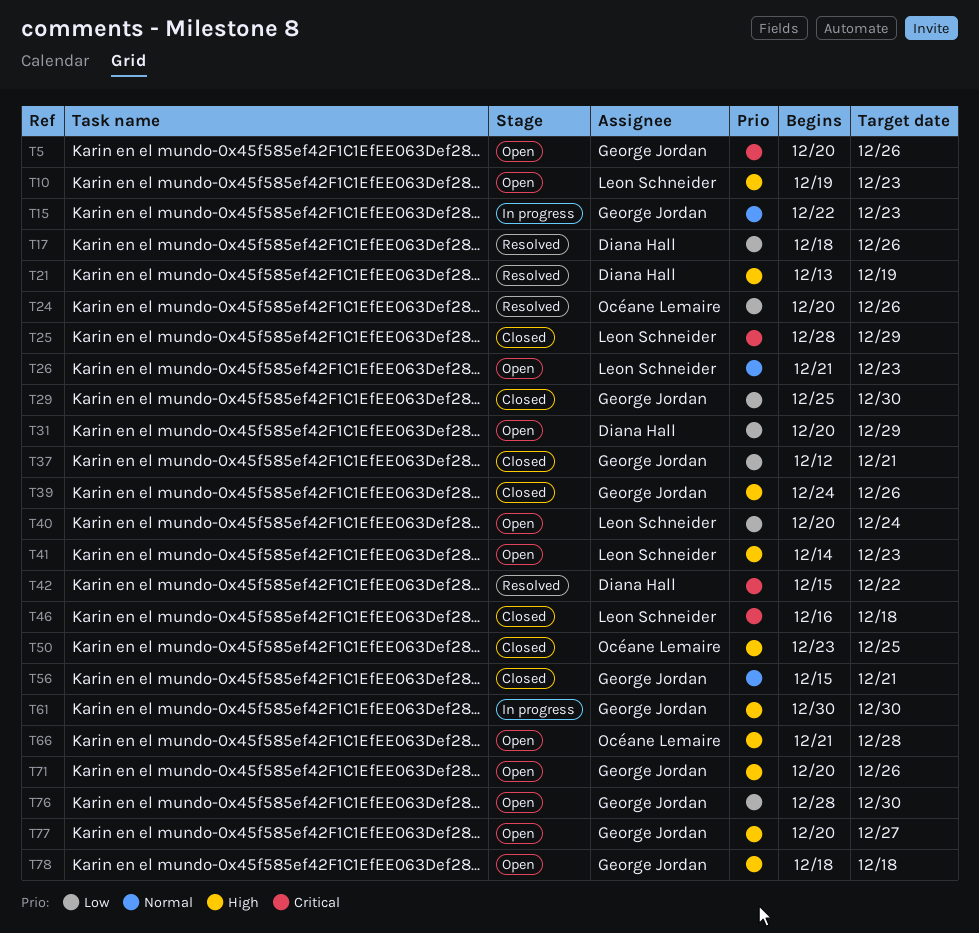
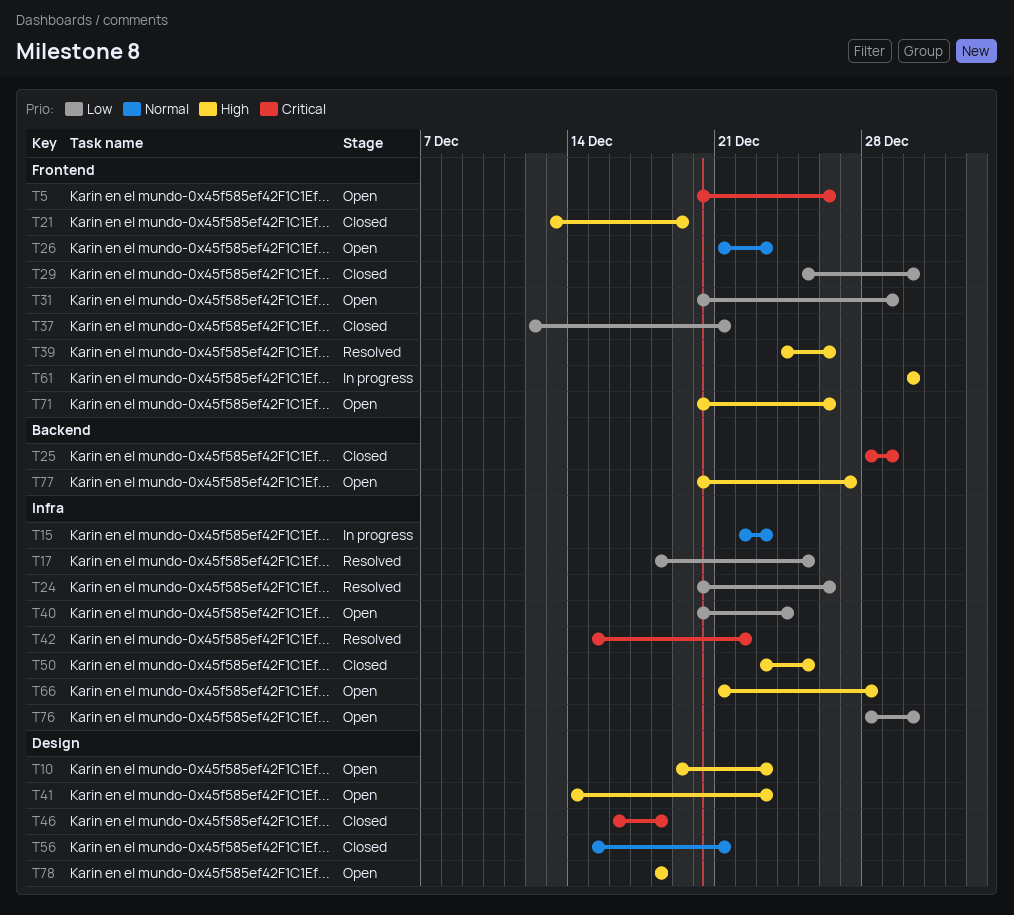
T17, due: Dec 26 -> Dec 25
T21, status: Resolved -> Closed
T39, status: Closed -> Resolved

